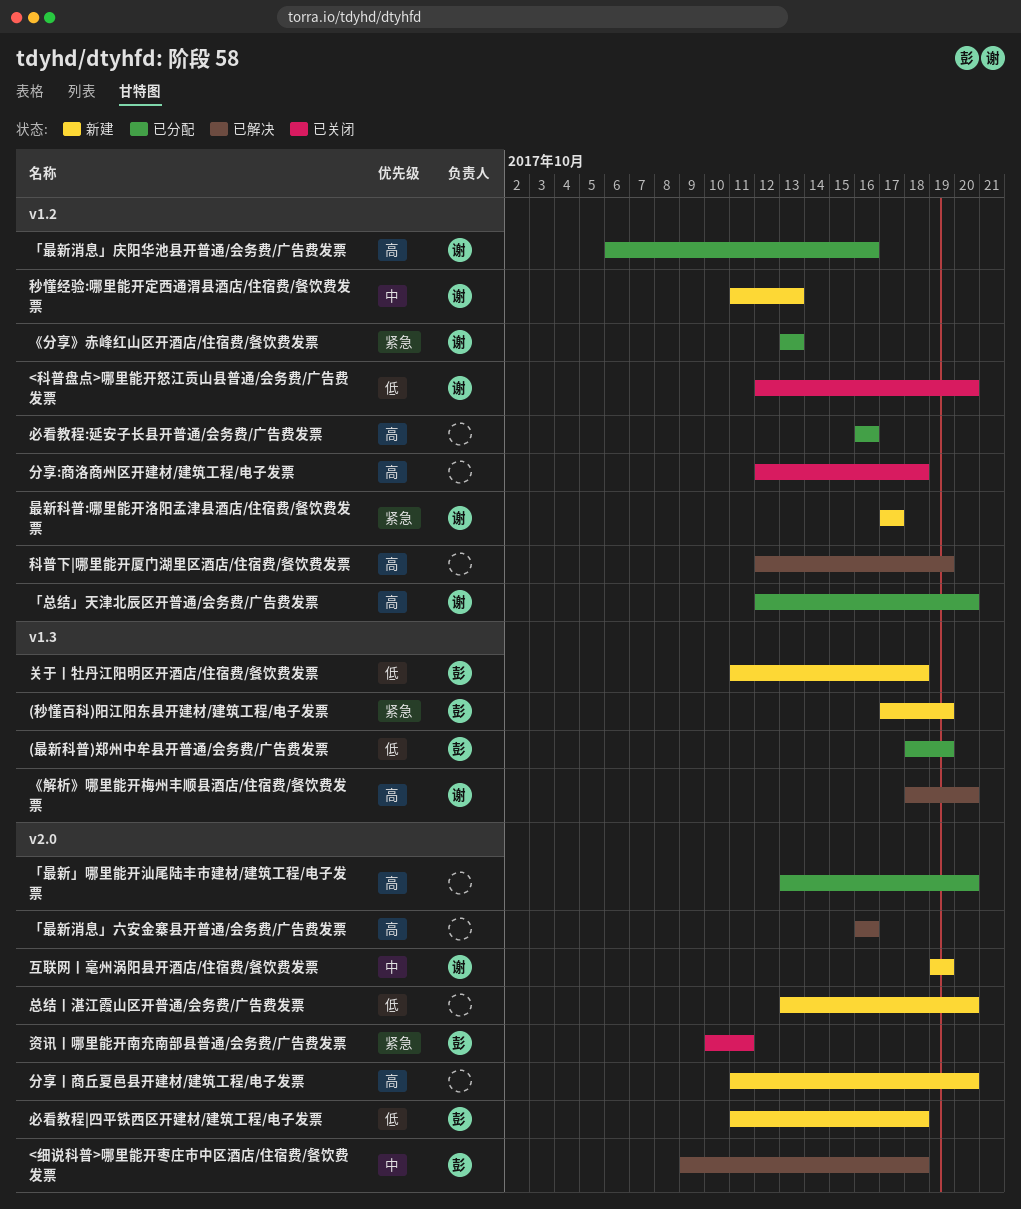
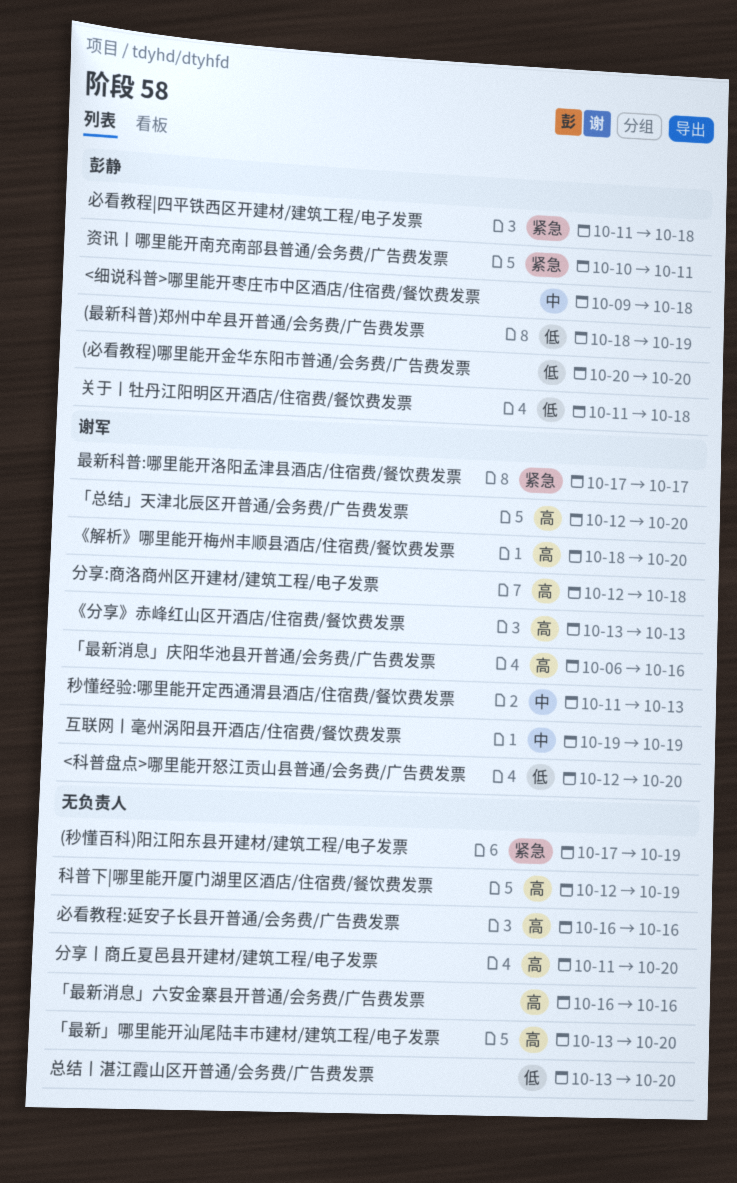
(必看教程)哪里能开金华东阳市普通/会务费/广告费发票: none -> present
(秒懂百科)阳江阳东县开建材/建筑工程/电子发票, owner: 彭静 -> none
《分享》赤峰红山区开酒店/住宿费/餐饮费发票, priority: 紧急 -> 高
分享:商洛商州区开建材/建筑工程/电子发票, owner: none -> 谢军
必看教程|四平铁西区开建材/建筑工程/电子发票, priority: 低 -> 紧急

